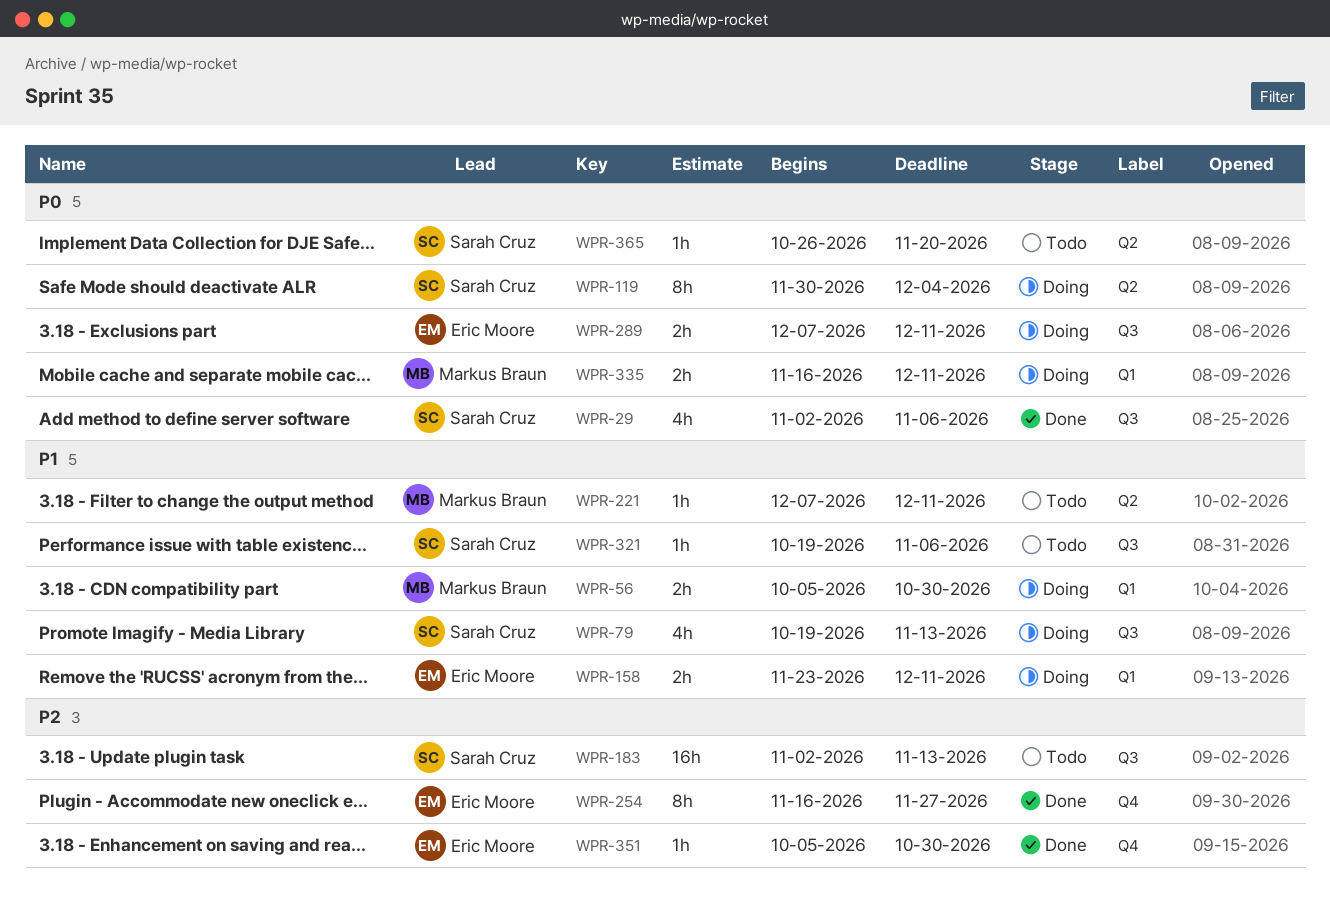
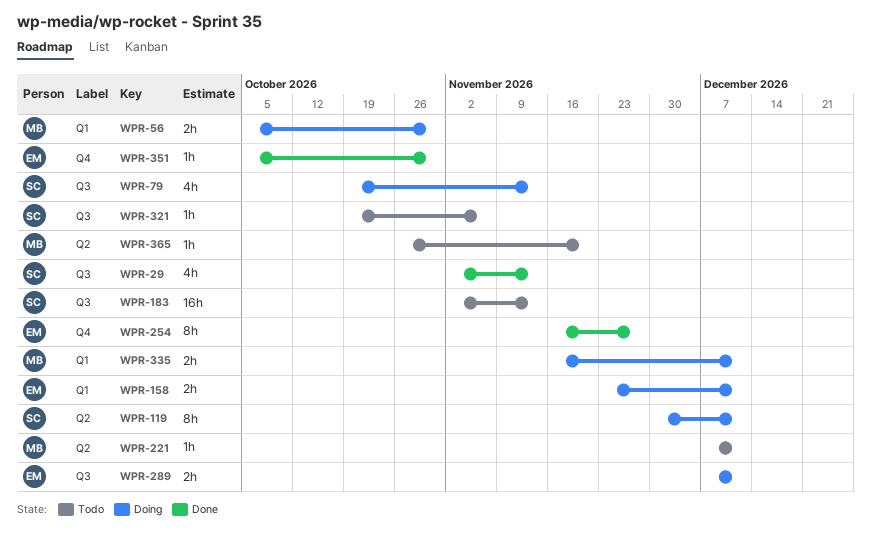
WPR-29, due: Nov 6 -> Nov 13
WPR-119, due: Dec 4 -> Dec 11
WPR-365, owner: Sarah Cruz -> Markus Braun

